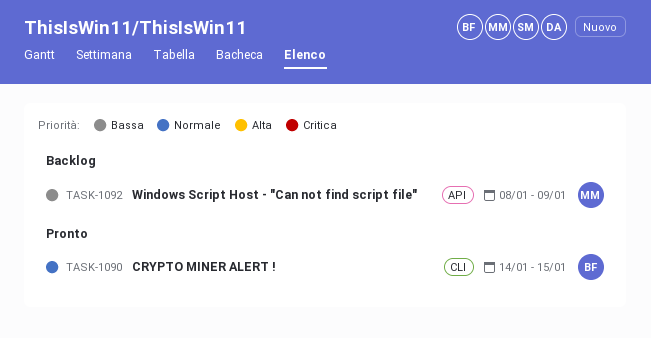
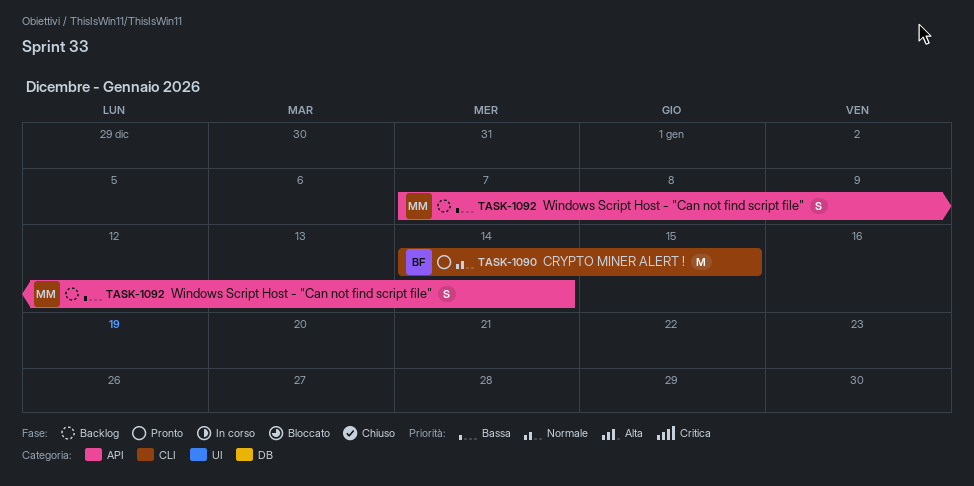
TASK-1092, start: Jan 8 -> Jan 7
TASK-1092, due: Jan 9 -> Jan 14

